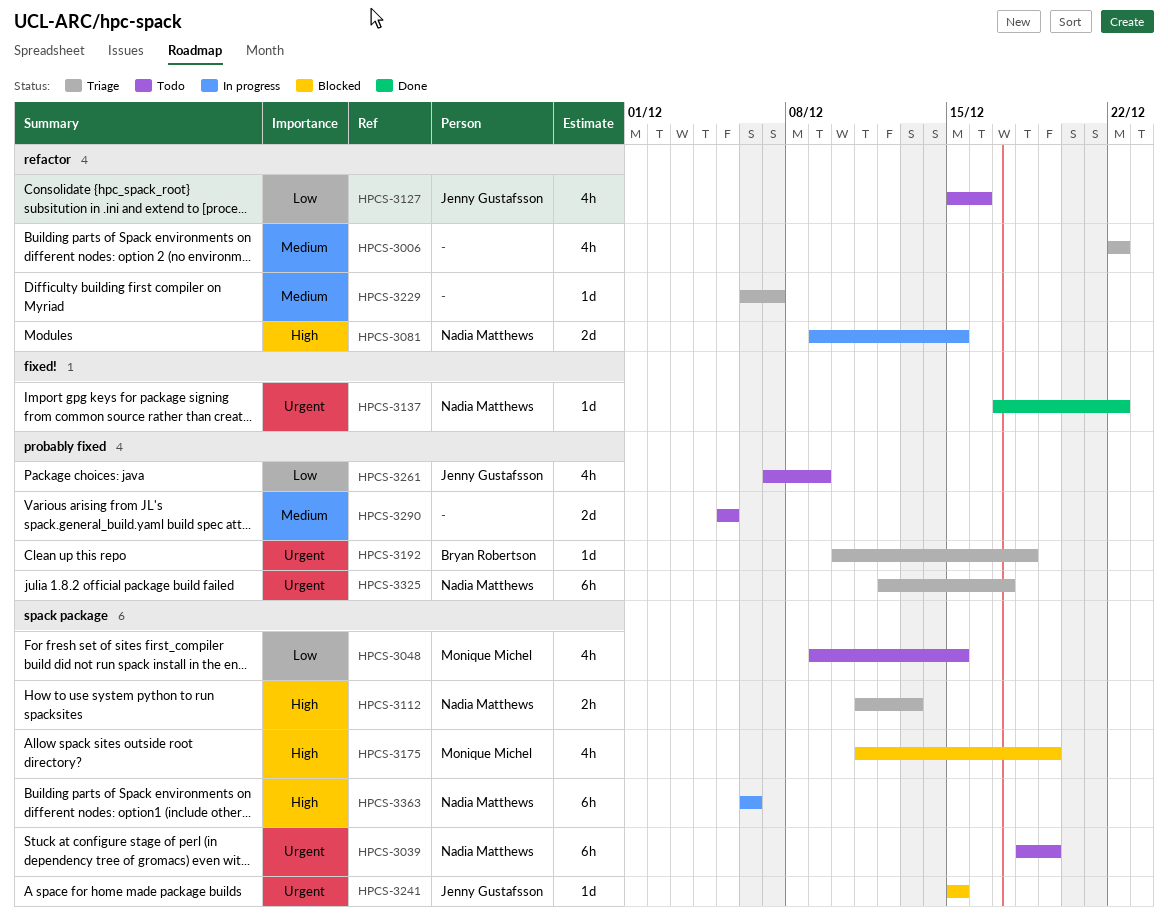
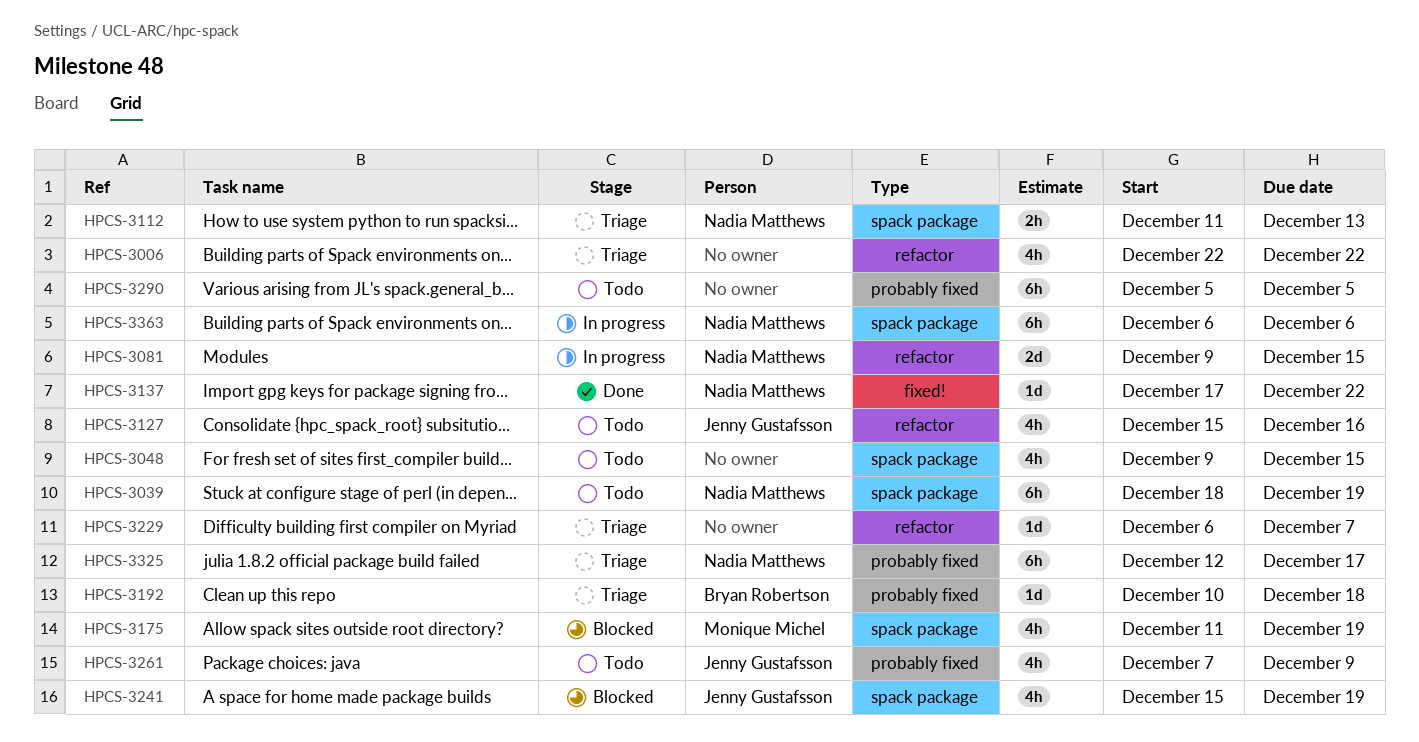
HPCS-3048, owner: Monique Michel -> none
HPCS-3241, estimate: 1d -> 4h
HPCS-3241, due: Dec 15 -> Dec 19
HPCS-3290, estimate: 2d -> 6h

